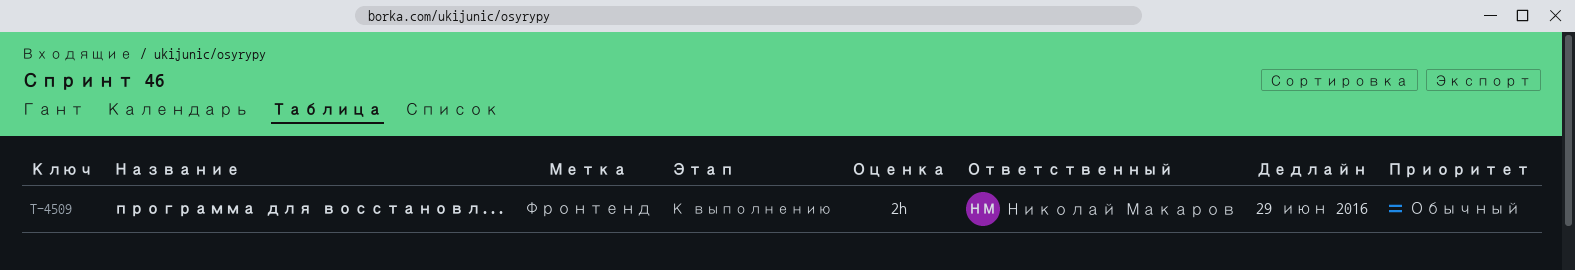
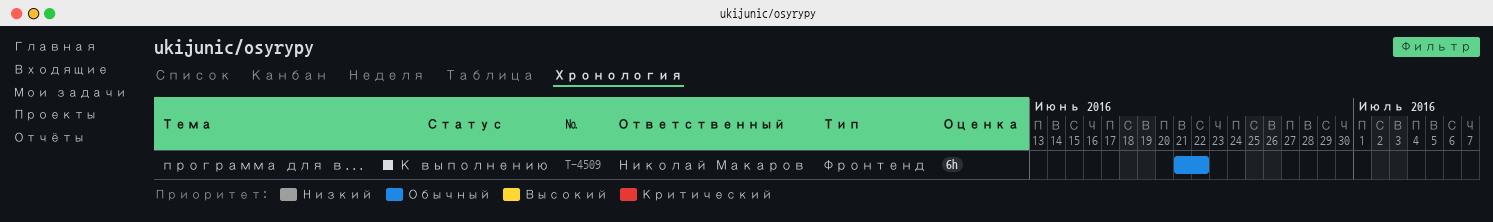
T-4509, estimate: 2h -> 6h
T-4509, due: Jun 29 -> Jun 22

